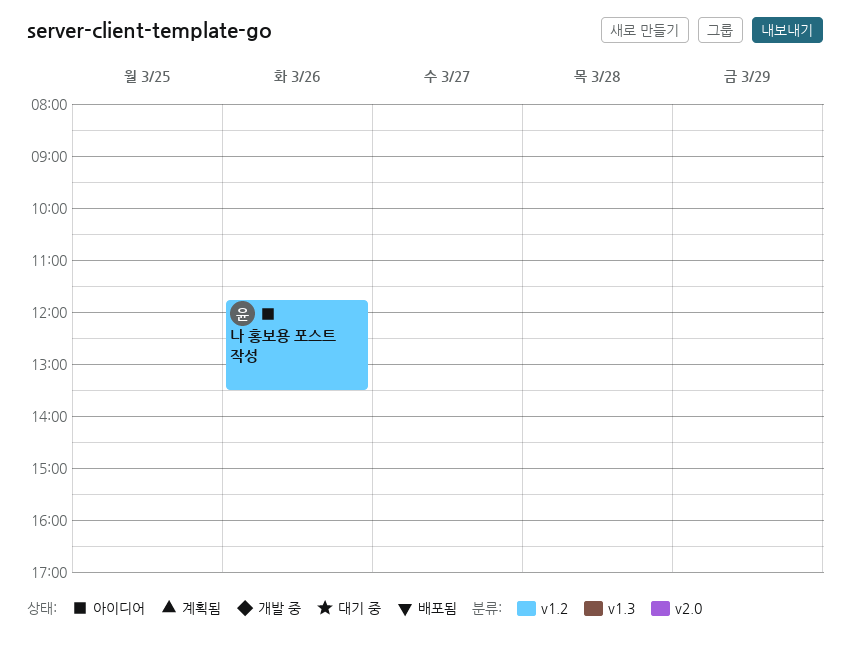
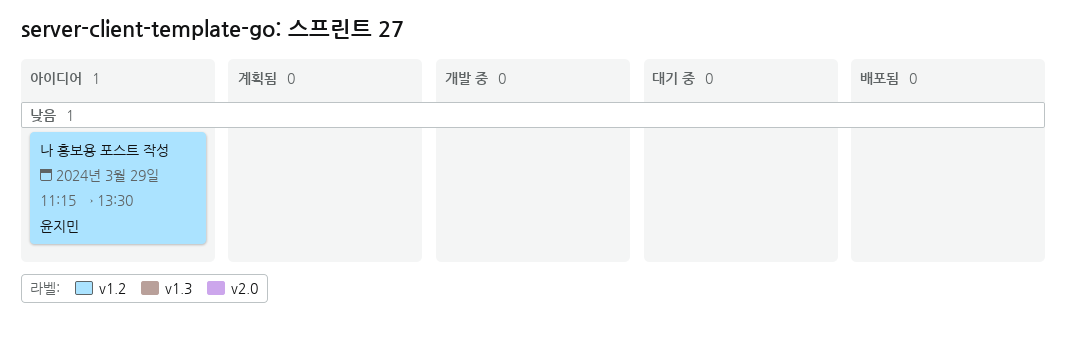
나 홍보용 포스트 작성, day: Mar 26 -> Mar 29
나 홍보용 포스트 작성, begins: 11:45 -> 11:15

